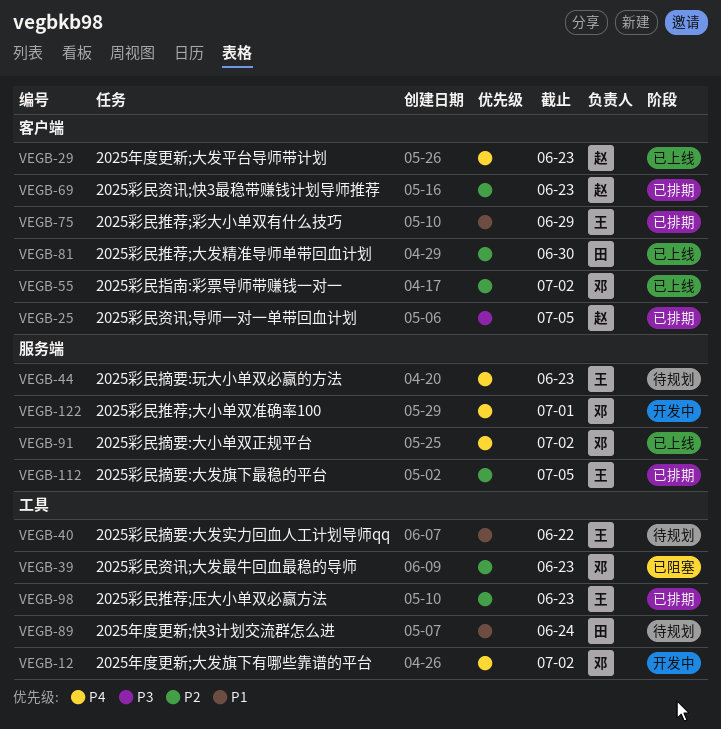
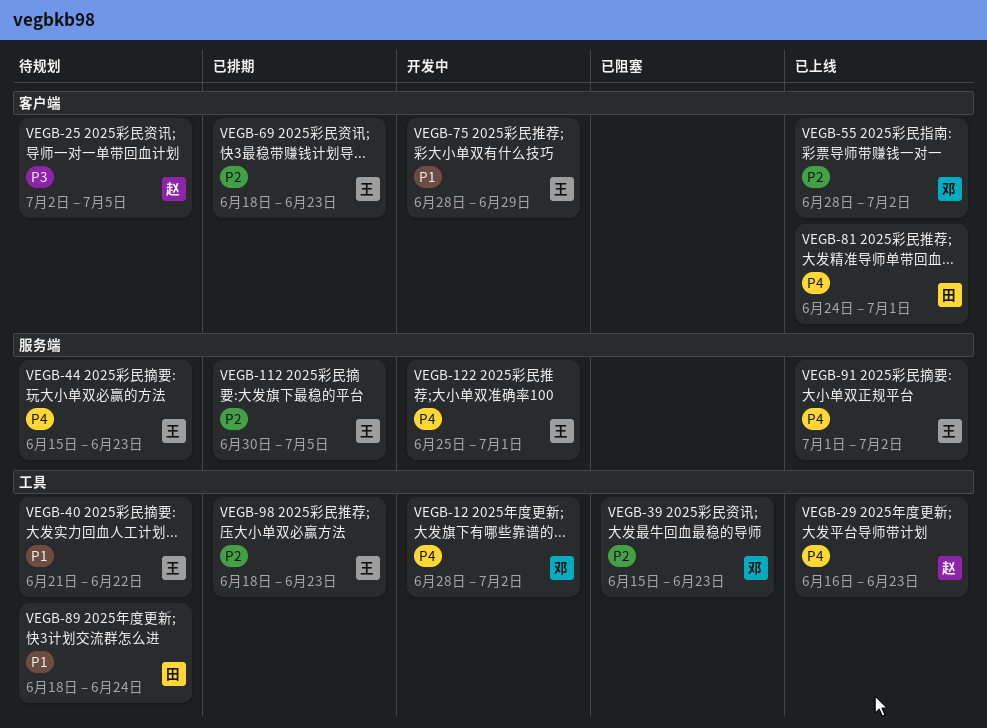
VEGB-25, status: 已排期 -> 待规划
VEGB-29, label: 客户端 -> 工具
VEGB-69, owner: 赵 -> 王
VEGB-75, status: 已排期 -> 开发中
VEGB-81, priority: P2 -> P4
VEGB-81, due: Jun 30 -> Jul 1
VEGB-91, owner: 邓 -> 王
VEGB-122, owner: 邓 -> 王

